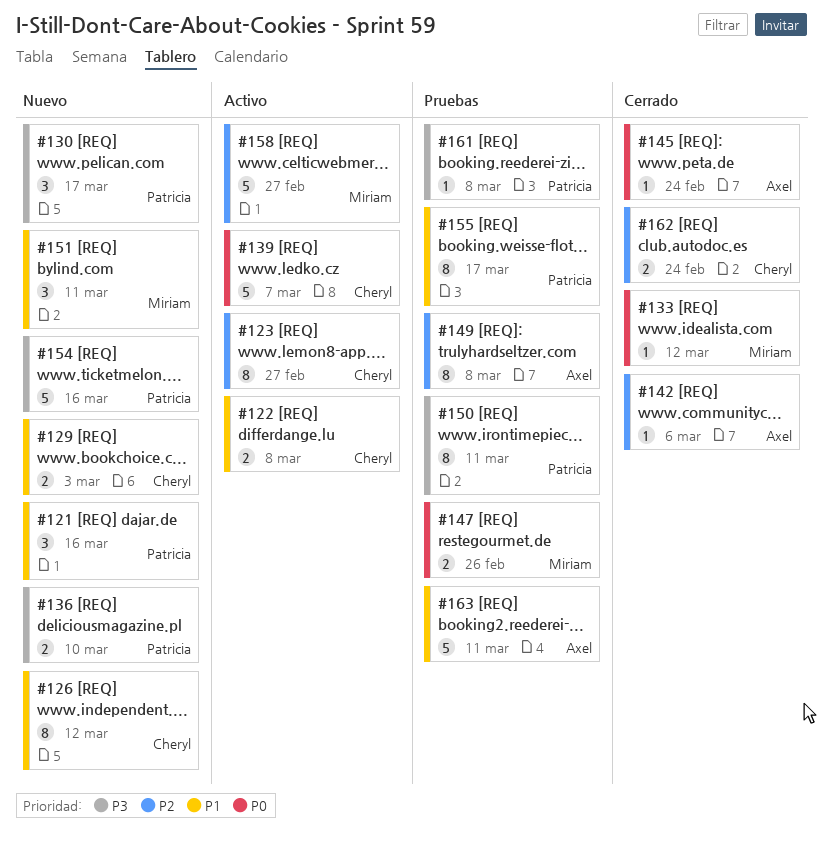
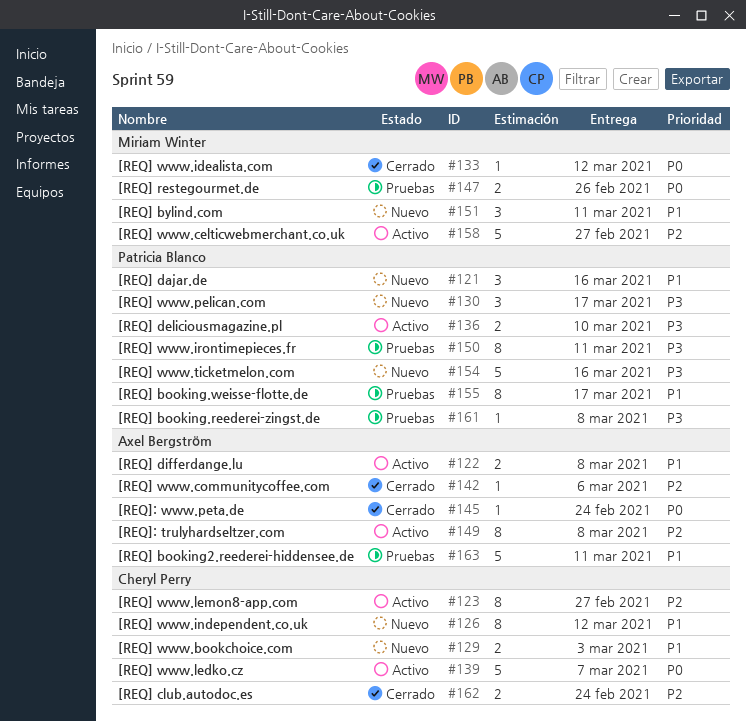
#122, owner: Cheryl Perry -> Axel Bergström
#136, status: Nuevo -> Activo
#149, status: Pruebas -> Activo

